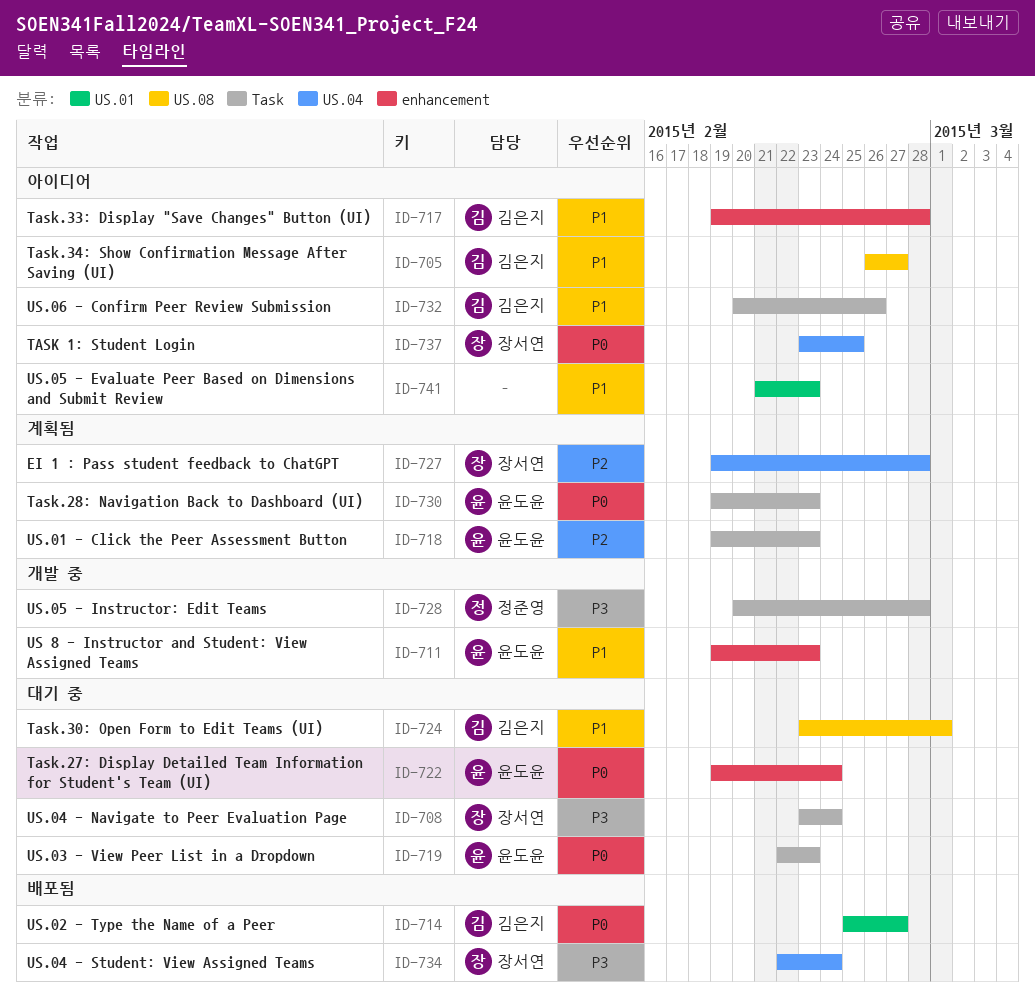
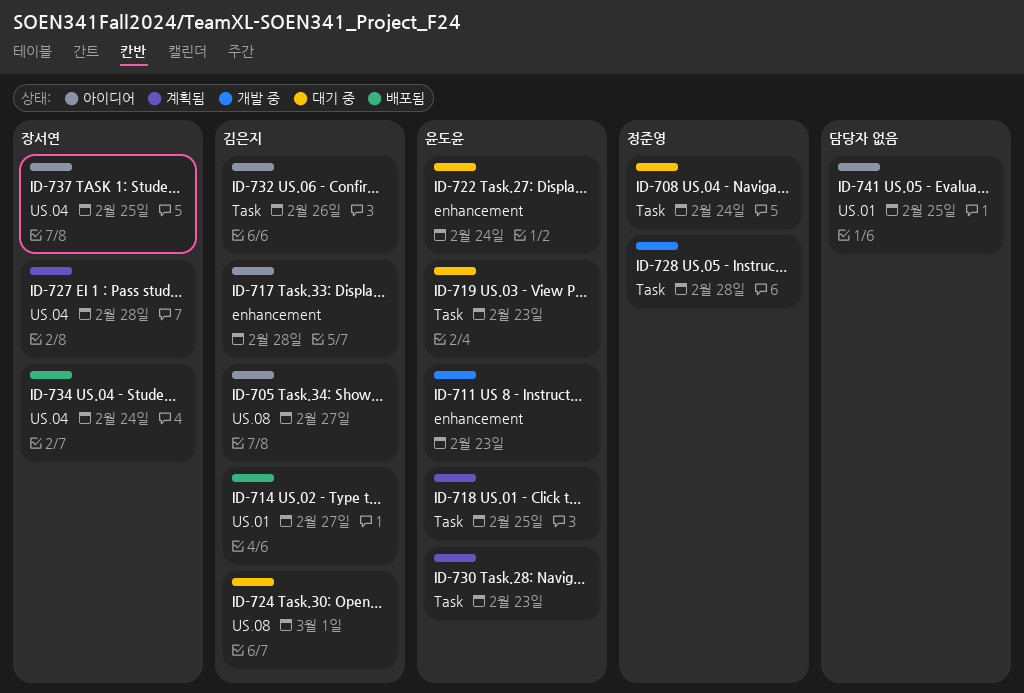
ID-708, owner: 장서연 -> 정준영
ID-718, due: Feb 23 -> Feb 25
ID-741, due: Feb 23 -> Feb 25

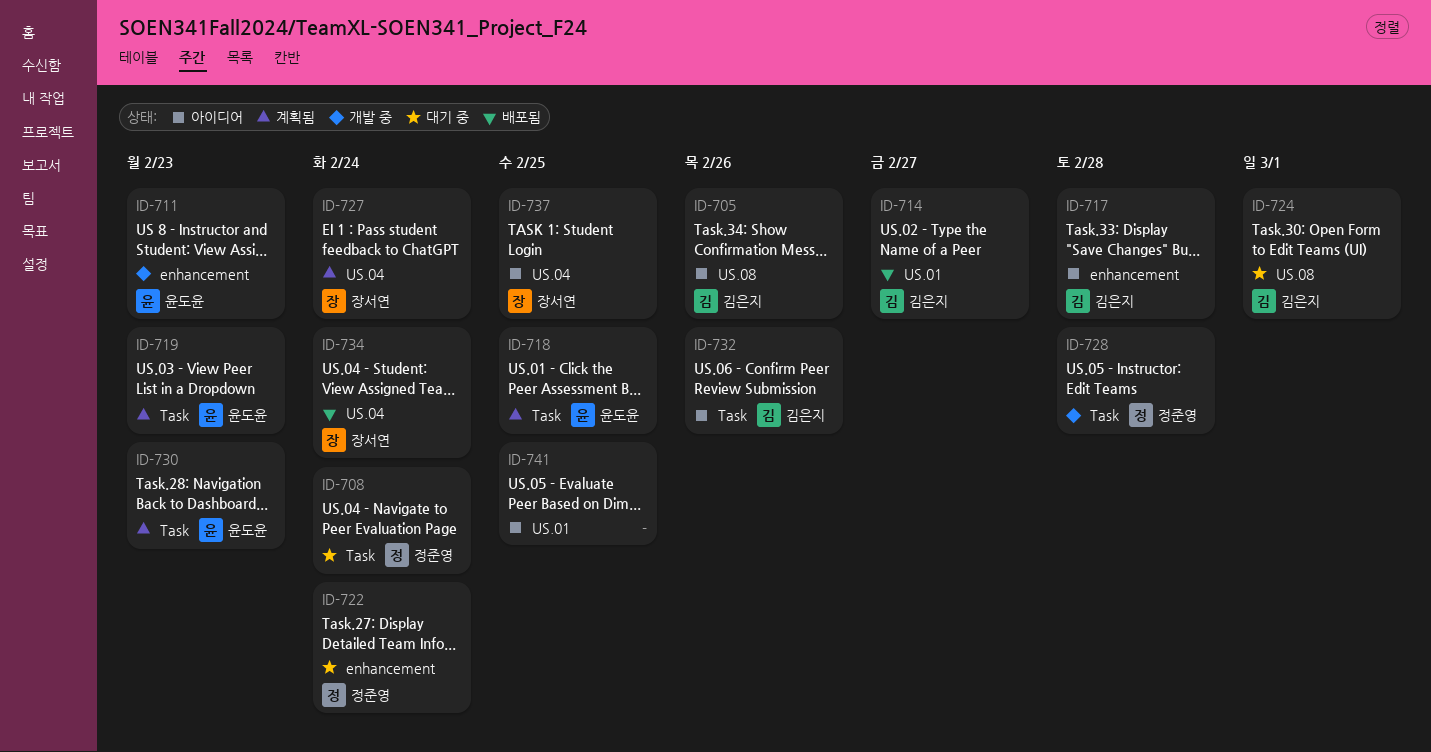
ID-705, due: Feb 27 -> Feb 26
ID-719, status: 대기 중 -> 계획됨
ID-722, owner: 윤도윤 -> 정준영
ID-727, due: Feb 28 -> Feb 24

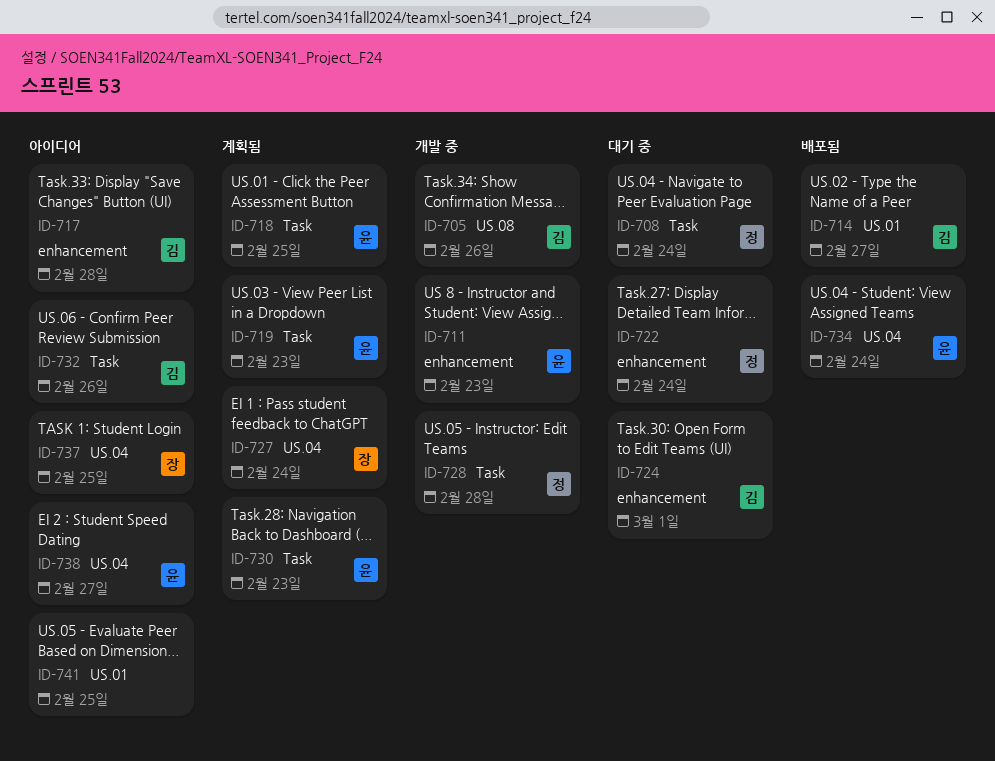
ID-705, status: 아이디어 -> 개발 중
ID-724, label: US.08 -> enhancement
ID-734, owner: 장서연 -> 윤도윤
ID-738: none -> present

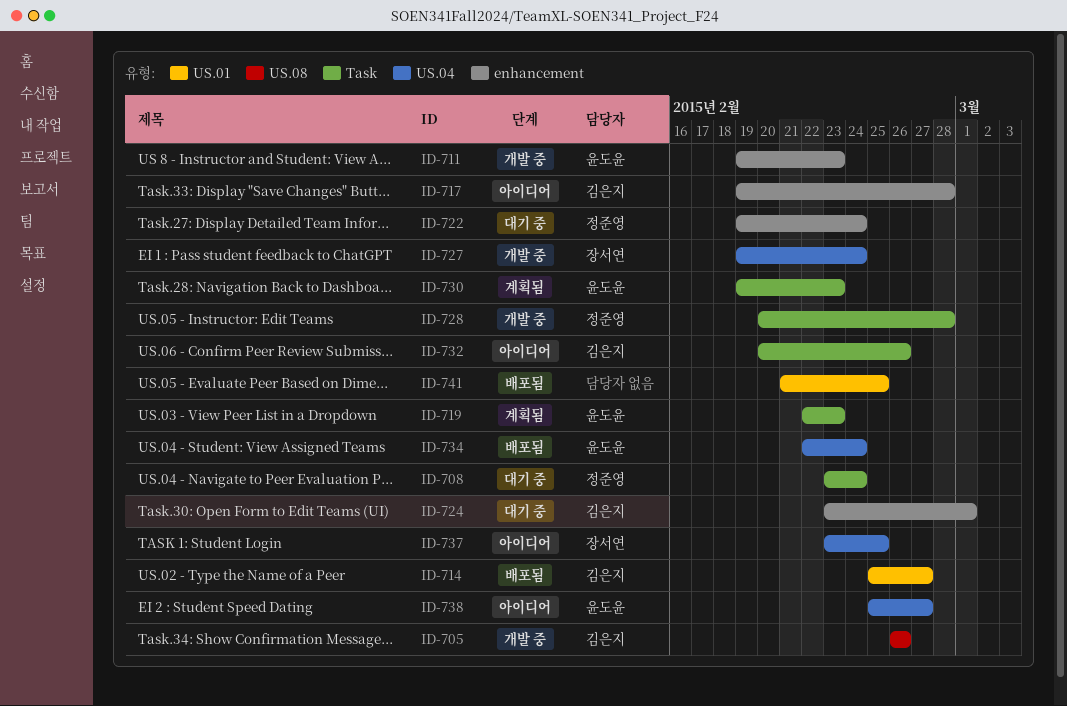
ID-718: present -> none
ID-727, status: 계획됨 -> 개발 중
ID-741, status: 아이디어 -> 배포됨

